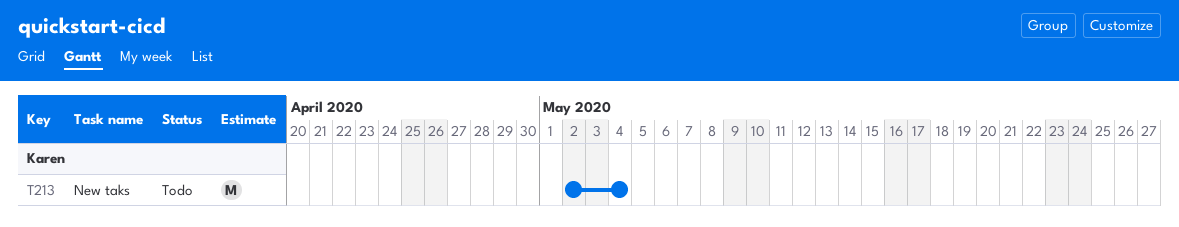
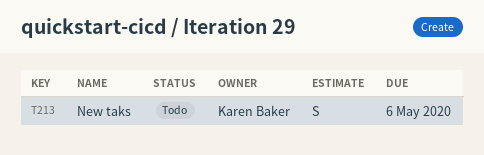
T213, estimate: M -> S
T213, due: May 4 -> May 6

